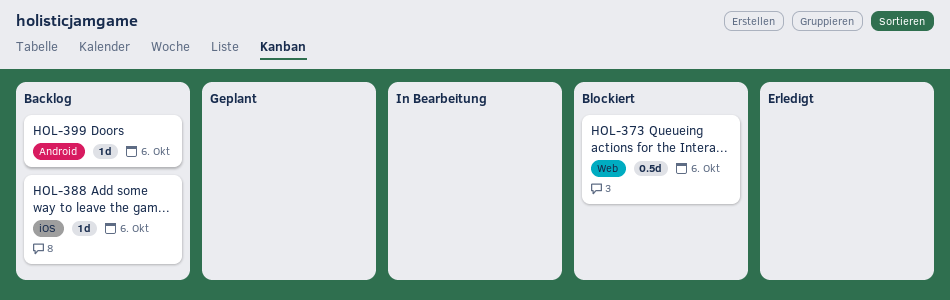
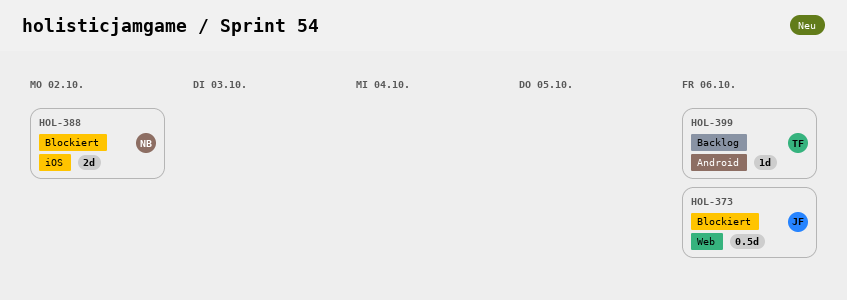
HOL-388, status: Backlog -> Blockiert
HOL-388, estimate: 1d -> 2d
HOL-388, due: Oct 6 -> Oct 2

